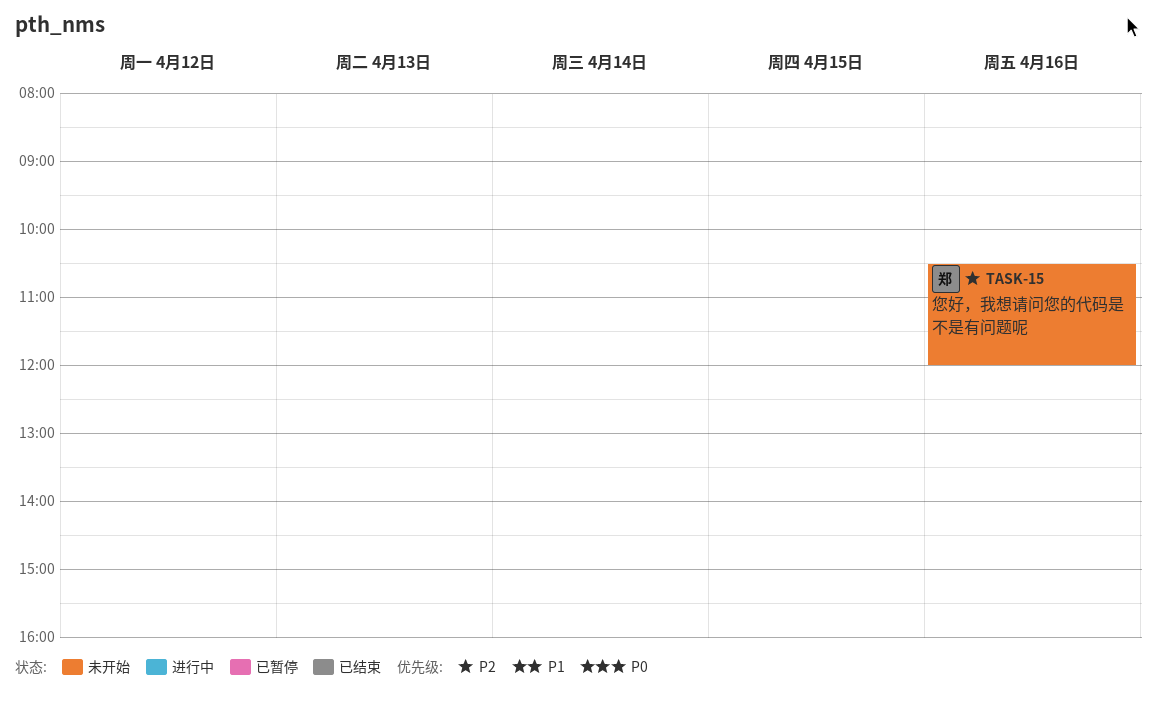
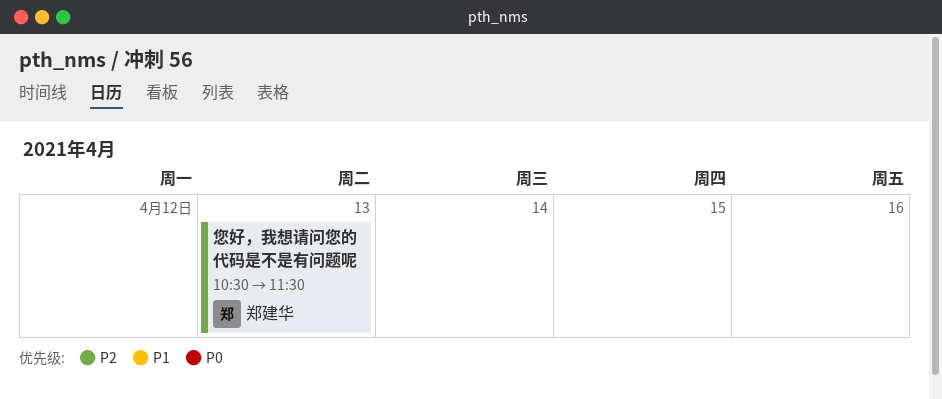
您好，我想请问您的代码是不是有问题呢, day: Apr 16 -> Apr 13
您好，我想请问您的代码是不是有问题呢, ends: 12:00 -> 11:30

